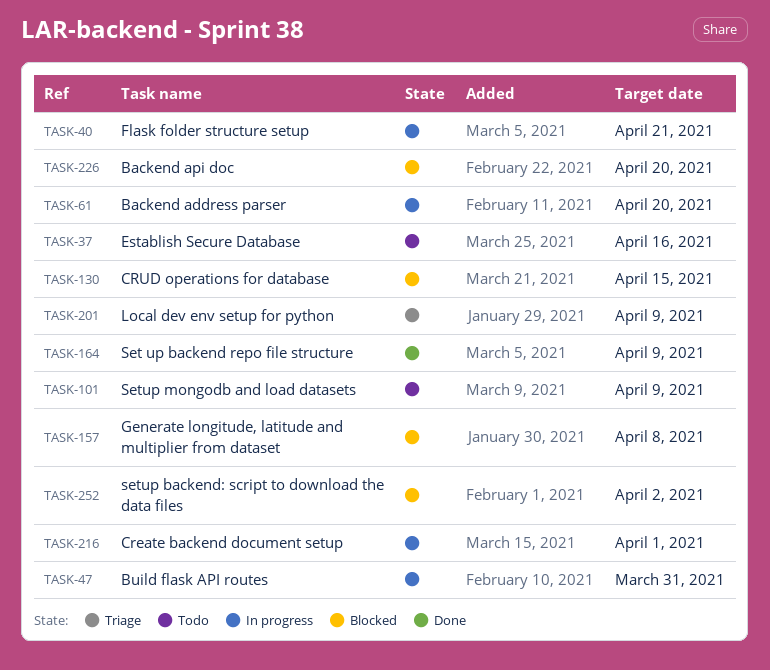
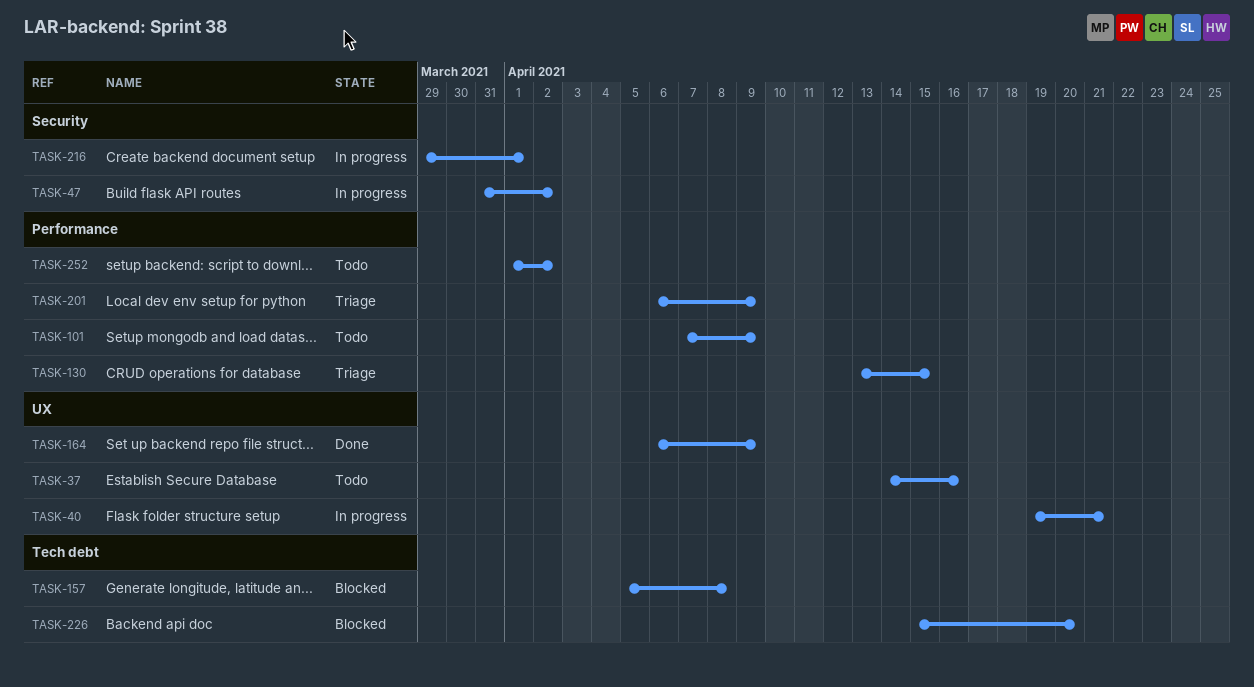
TASK-47, due: Mar 31 -> Apr 2
TASK-61: present -> none
TASK-130, status: Blocked -> Triage
TASK-252, status: Blocked -> Todo

